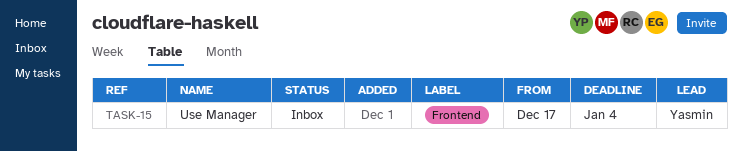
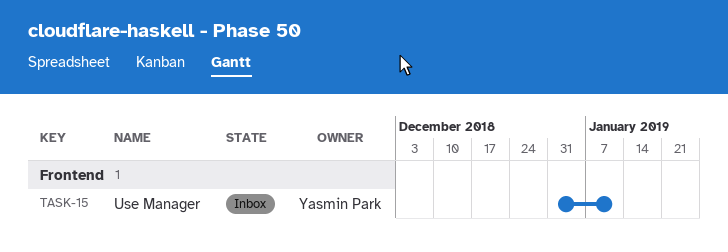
TASK-15, start: Dec 17 -> Dec 31
TASK-15, due: Jan 4 -> Jan 11

